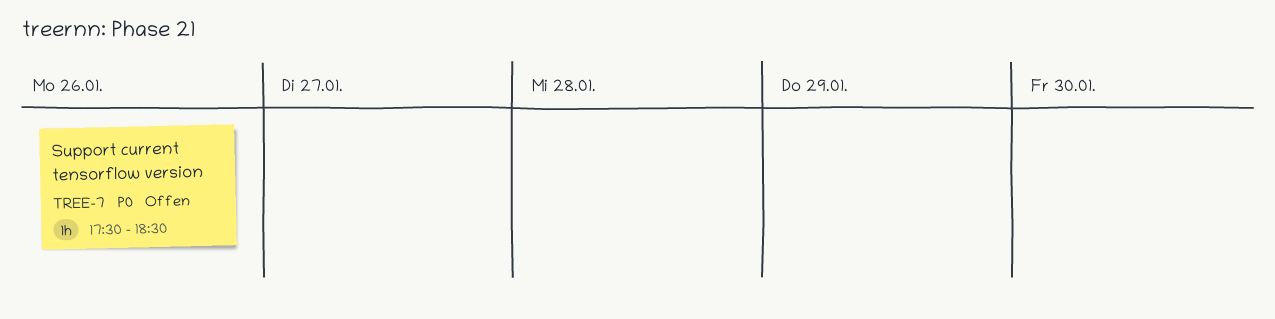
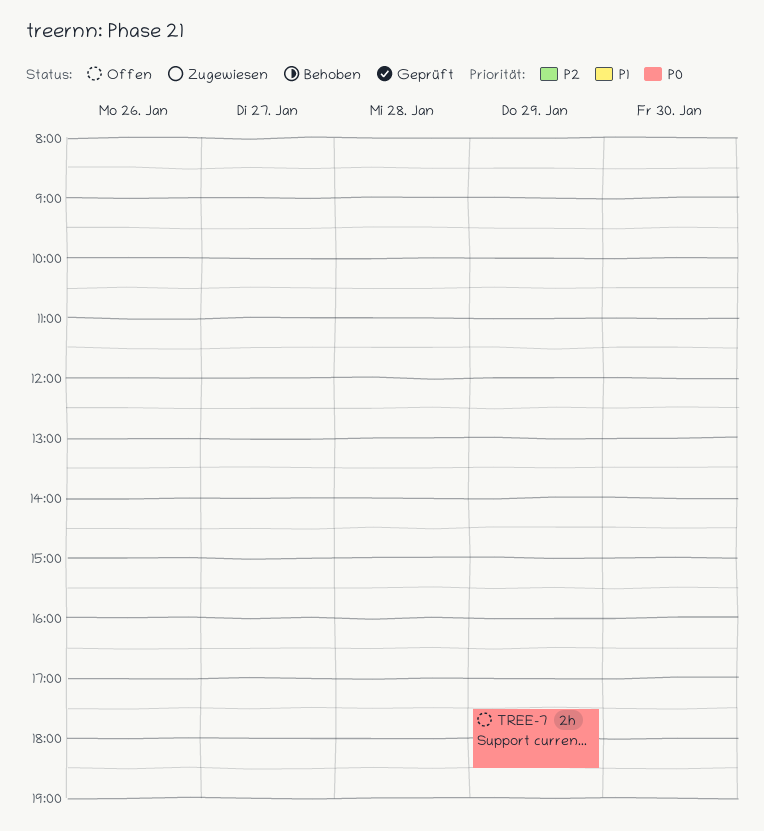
TREE-7, estimate: 1h -> 2h
TREE-7, day: Jan 26 -> Jan 29

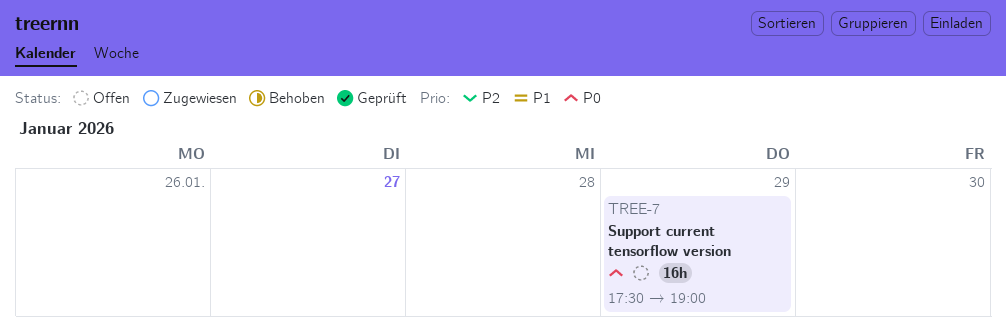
TREE-7, estimate: 2h -> 16h
TREE-7, ends: 18:30 -> 19:00

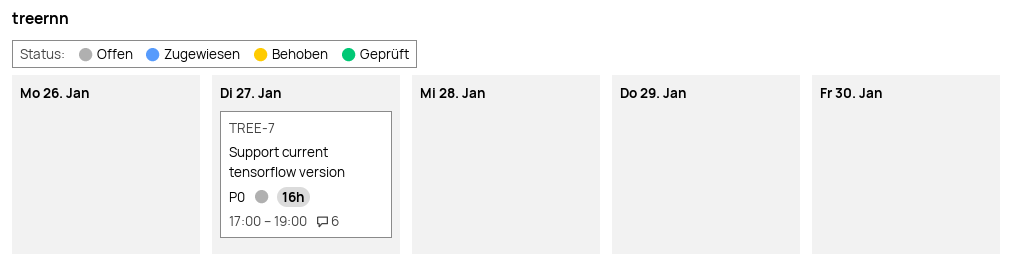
TREE-7, day: Jan 29 -> Jan 27
TREE-7, begins: 17:30 -> 17:00

